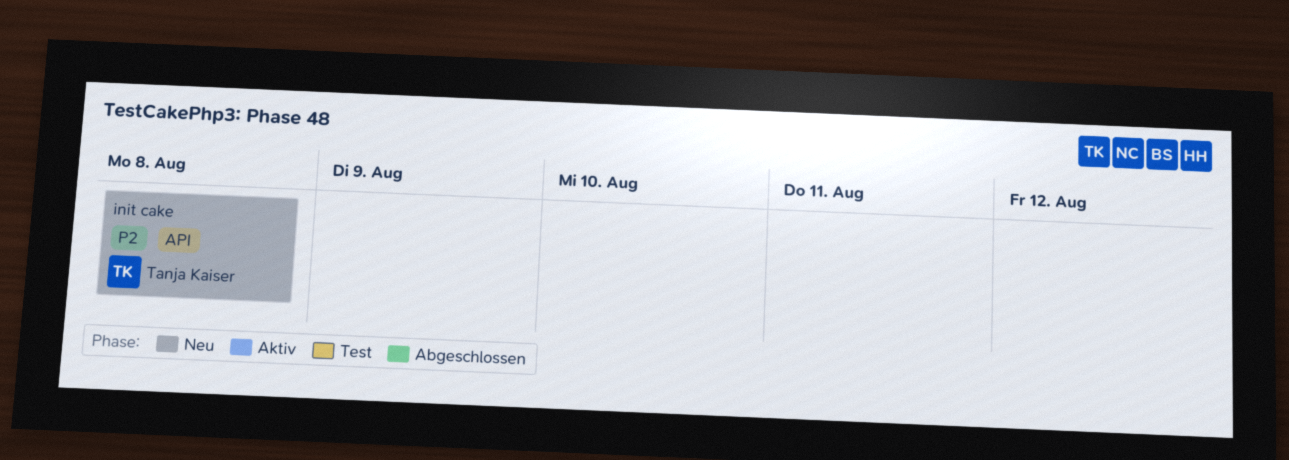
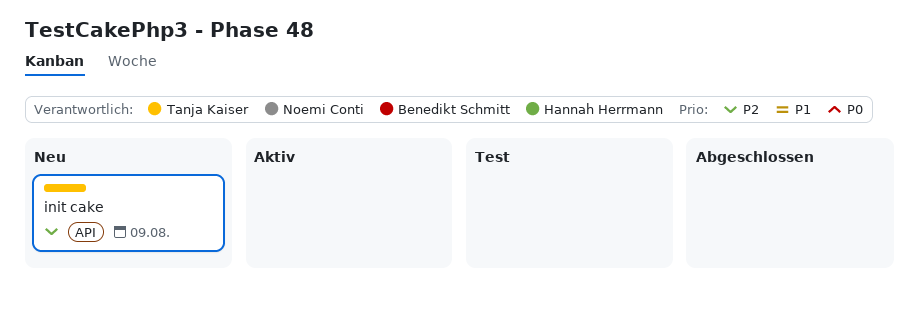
init cake, due: Aug 8 -> Aug 9

